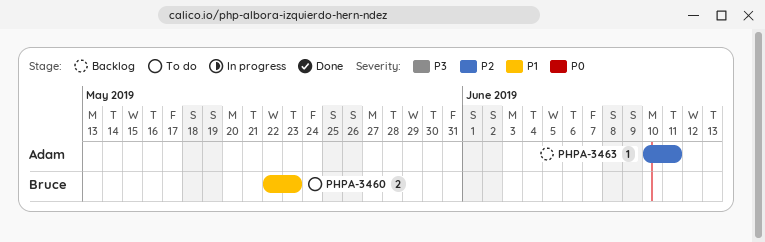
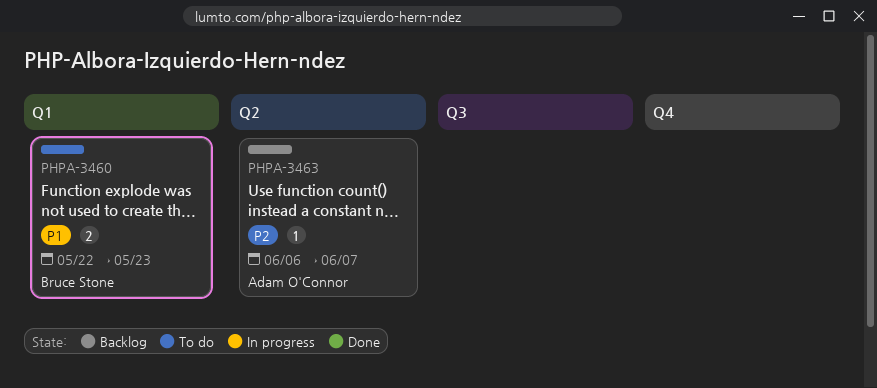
PHPA-3463, start: Jun 10 -> Jun 6
PHPA-3463, due: Jun 11 -> Jun 7

